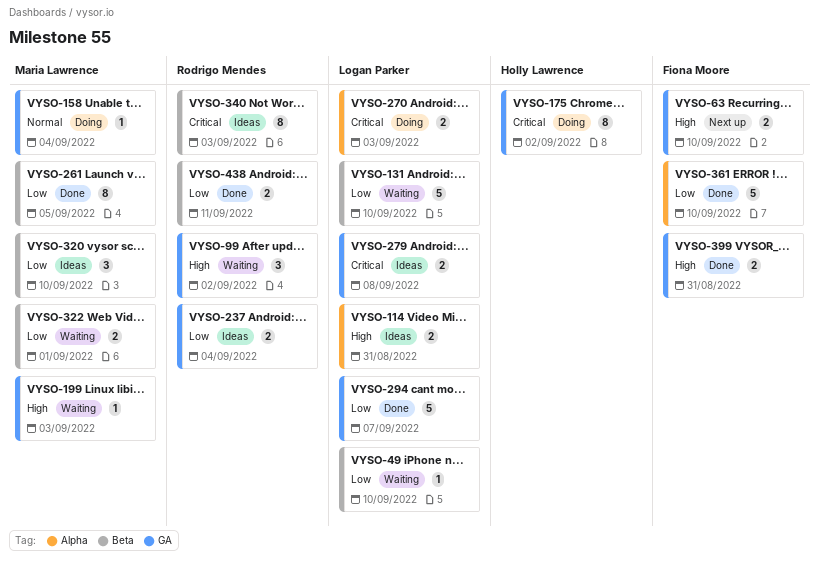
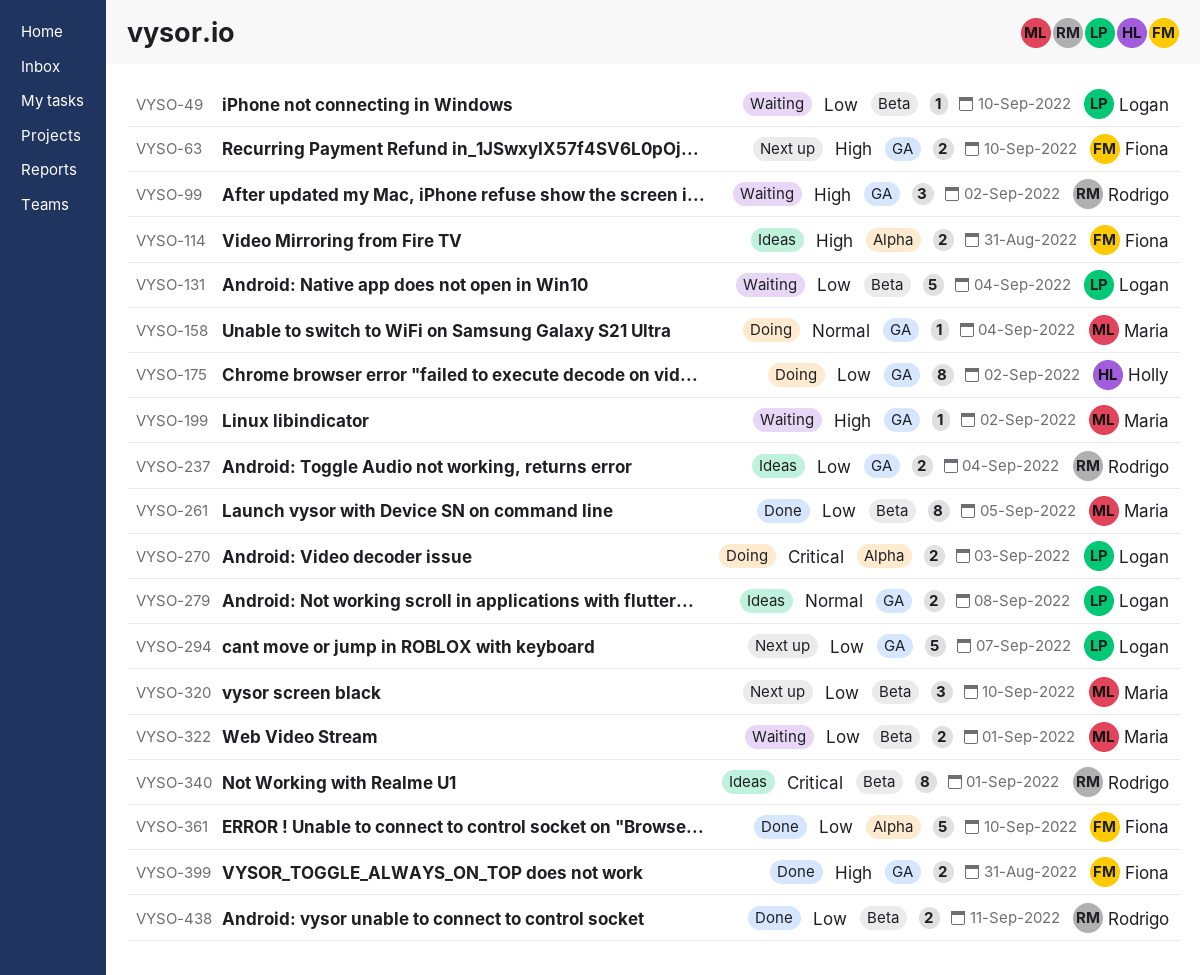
VYSO-114, owner: Logan Parker -> Fiona Moore
VYSO-131, due: Sep 10 -> Sep 4
VYSO-175, priority: Critical -> Low
VYSO-199, due: Sep 3 -> Sep 2
VYSO-279, priority: Critical -> Normal
VYSO-294, status: Done -> Next up
VYSO-320, status: Ideas -> Next up
VYSO-340, due: Sep 3 -> Sep 1

